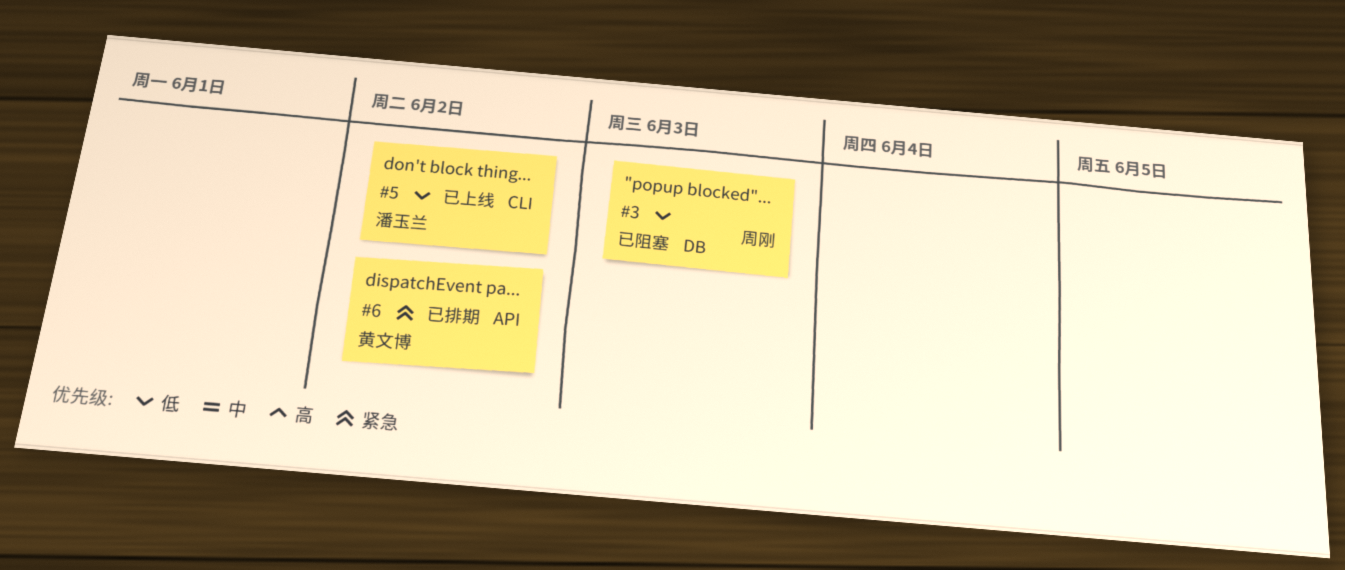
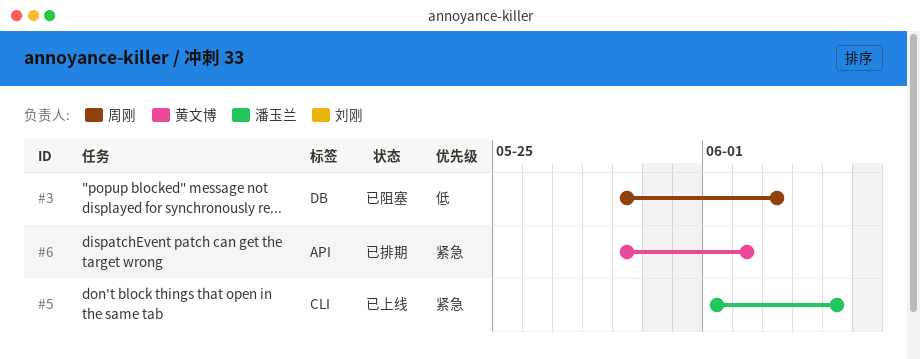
#5, priority: 低 -> 紧急
#5, due: Jun 2 -> Jun 5

